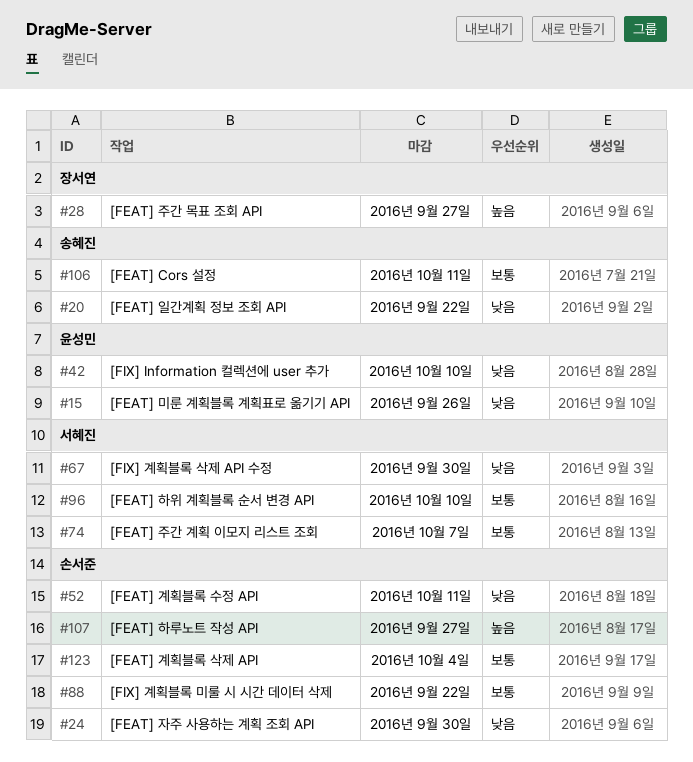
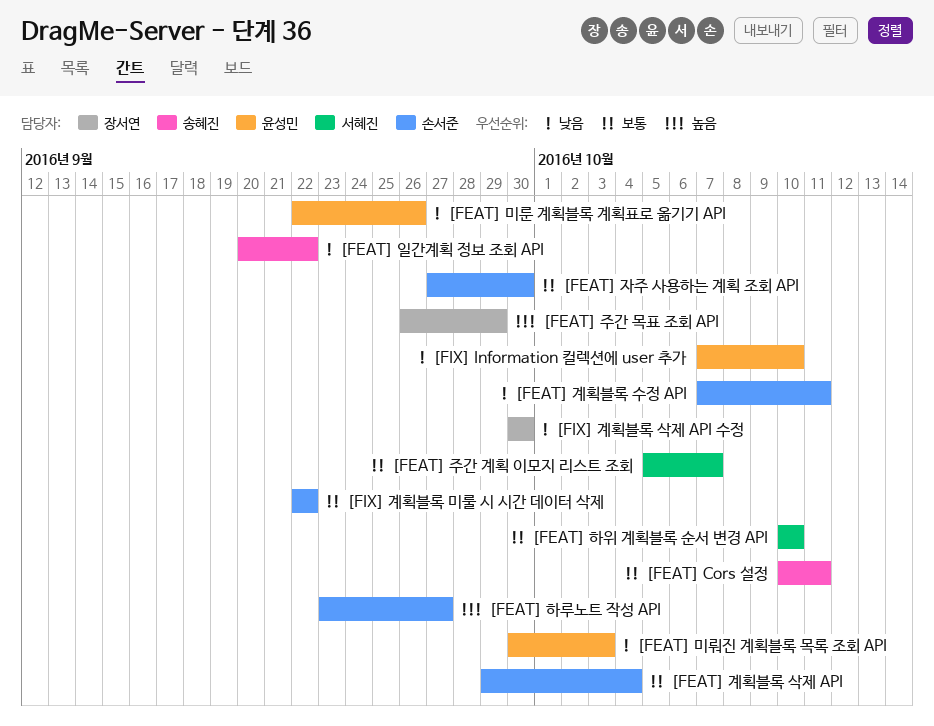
[FEAT] 미뤄진 계획블록 목록 조회 API: none -> present
[FEAT] 자주 사용하는 계획 조회 API, priority: 낮음 -> 보통
[FEAT] 주간 목표 조회 API, due: Sep 27 -> Sep 29
[FIX] 계획블록 삭제 API 수정, owner: 서혜진 -> 장서연

